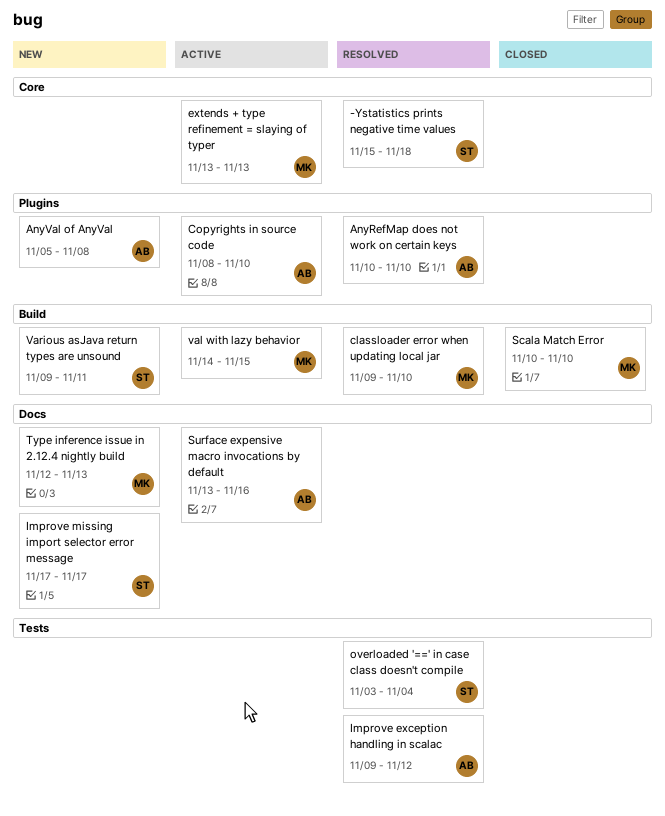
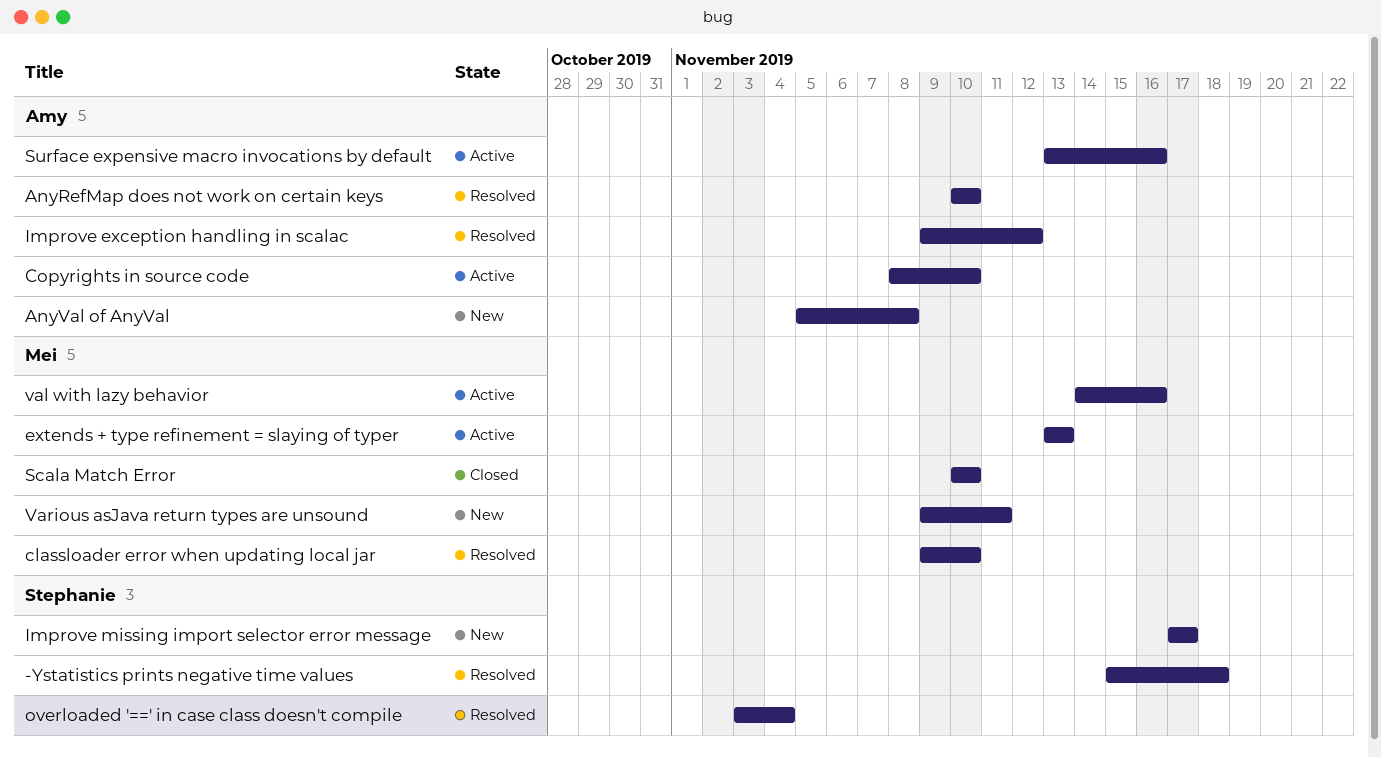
Type inference issue in 2.12.4 nightly build: present -> none
val with lazy behavior, due: Nov 15 -> Nov 16
Various asJava return types are unsound, owner: Stephanie -> Mei

